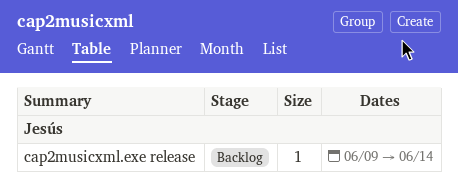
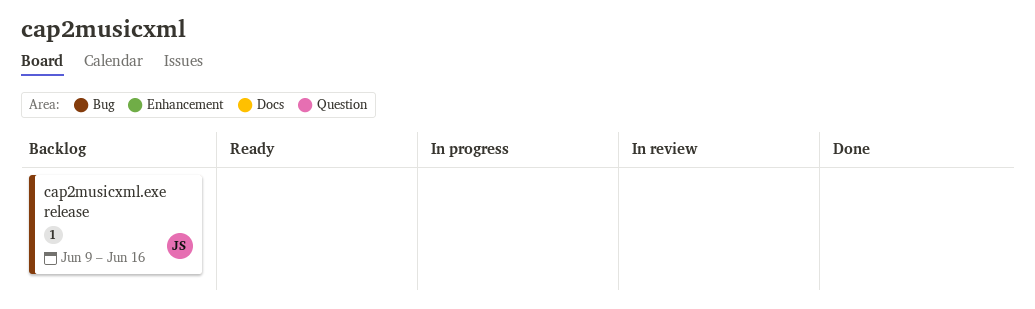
cap2musicxml.exe release, due: Jun 14 -> Jun 16

